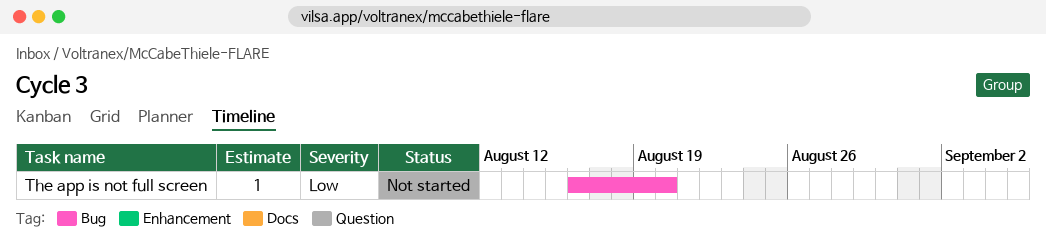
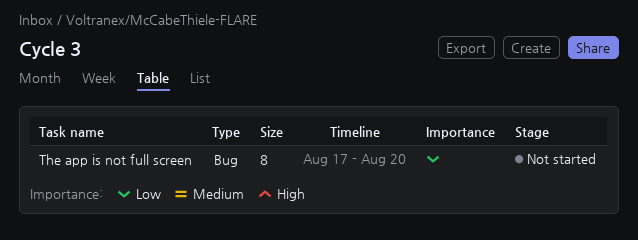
The app is not full screen, estimate: 1 -> 8
The app is not full screen, start: Aug 16 -> Aug 17

